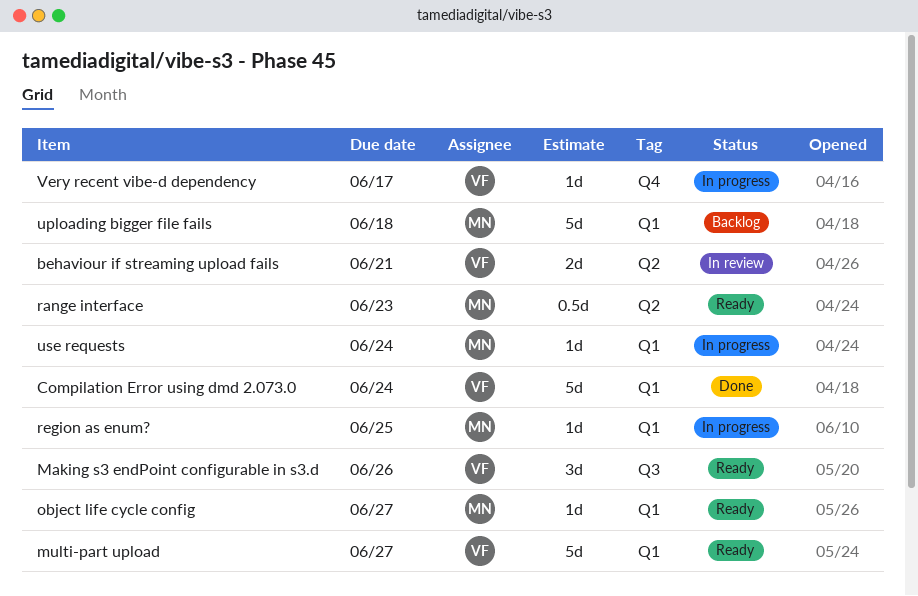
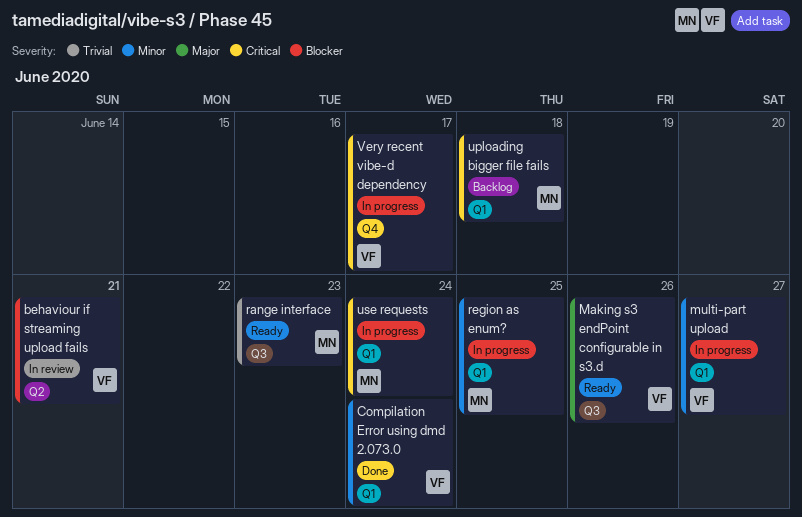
multi-part upload, status: Ready -> In progress
object life cycle config: present -> none
range interface, label: Q2 -> Q3

